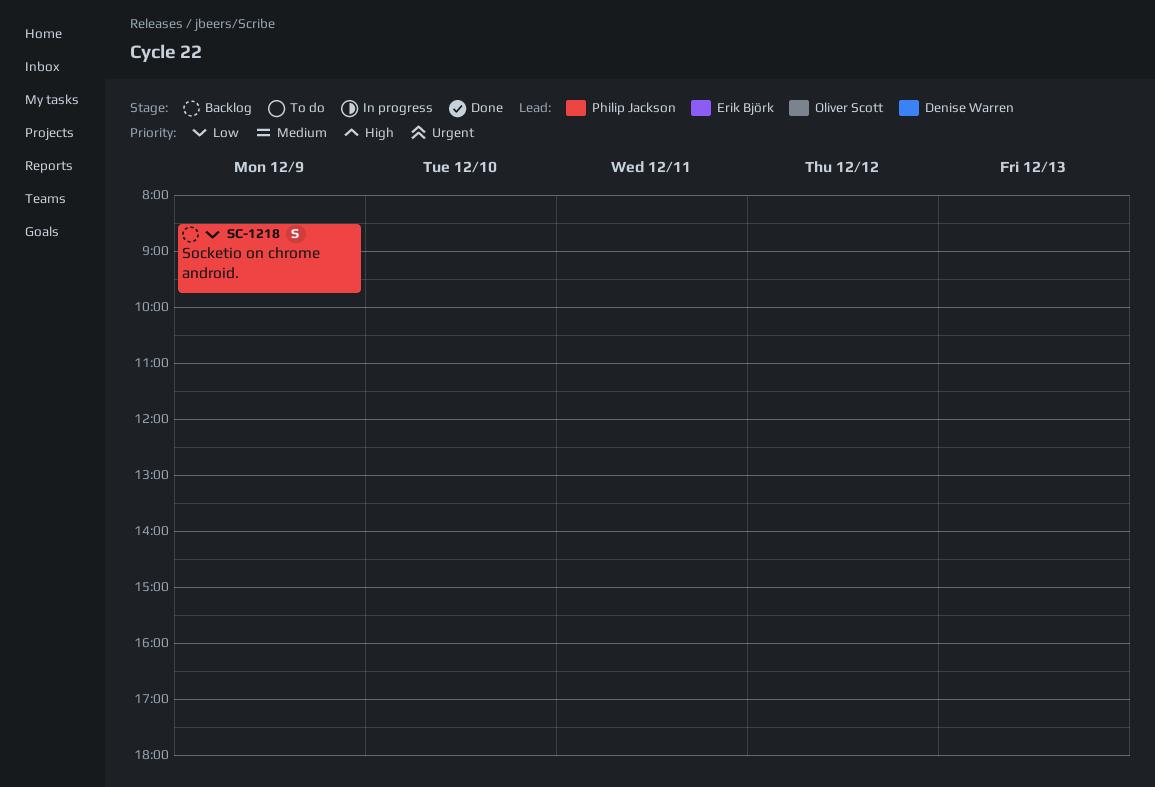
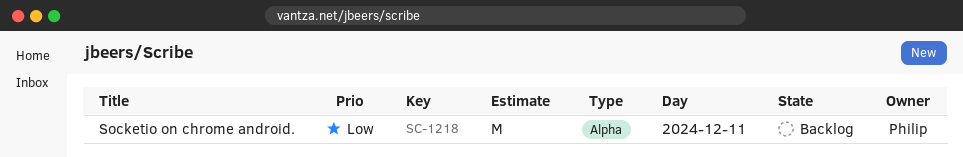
SC-1218, estimate: S -> M
SC-1218, day: Dec 9 -> Dec 11

